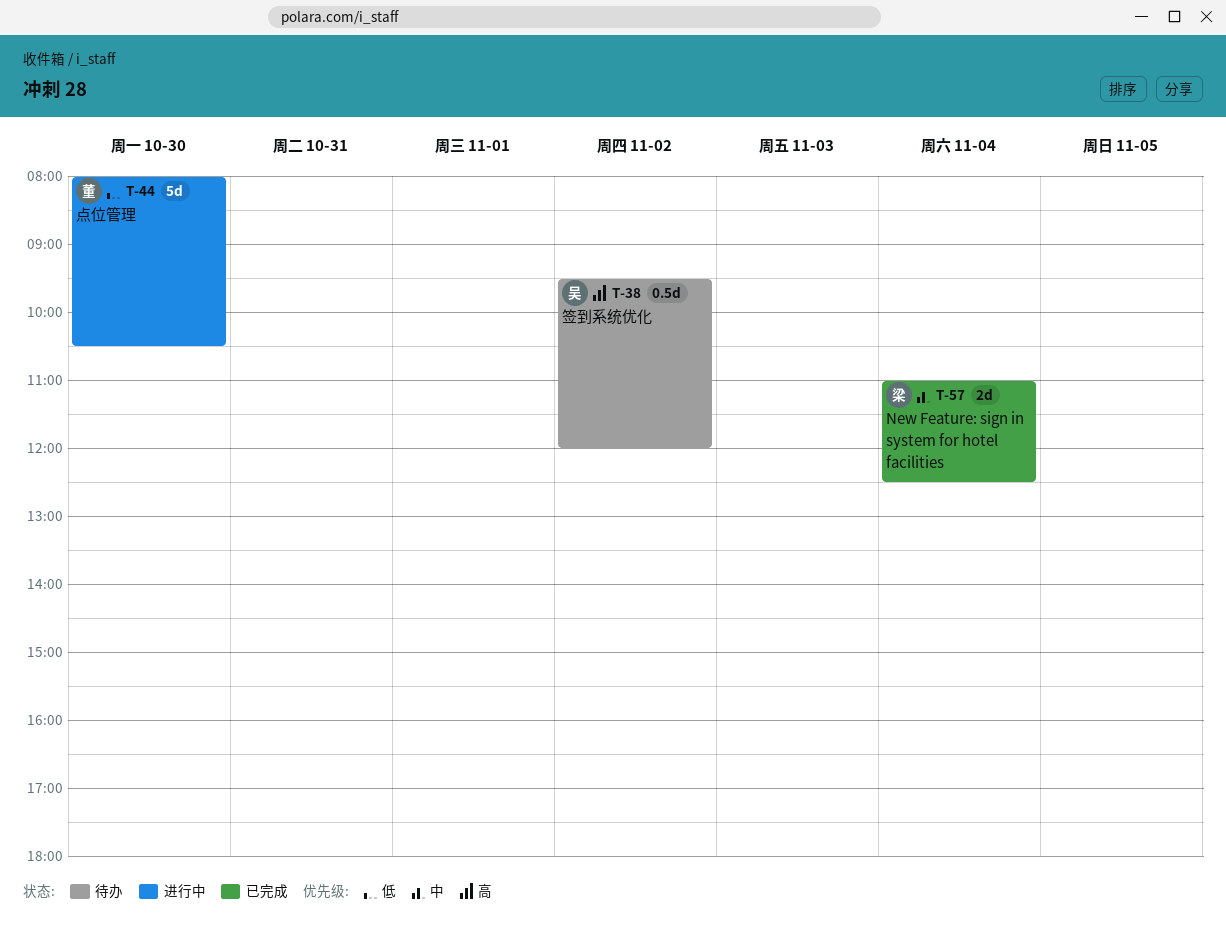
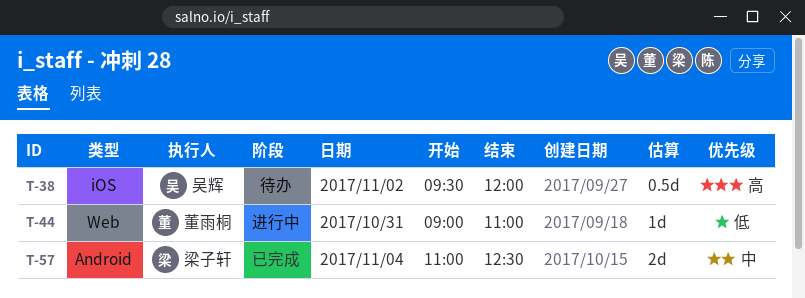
T-44, estimate: 5d -> 1d
T-44, day: Oct 30 -> Oct 31
T-44, begins: 08:00 -> 09:00
T-44, ends: 10:30 -> 11:00

